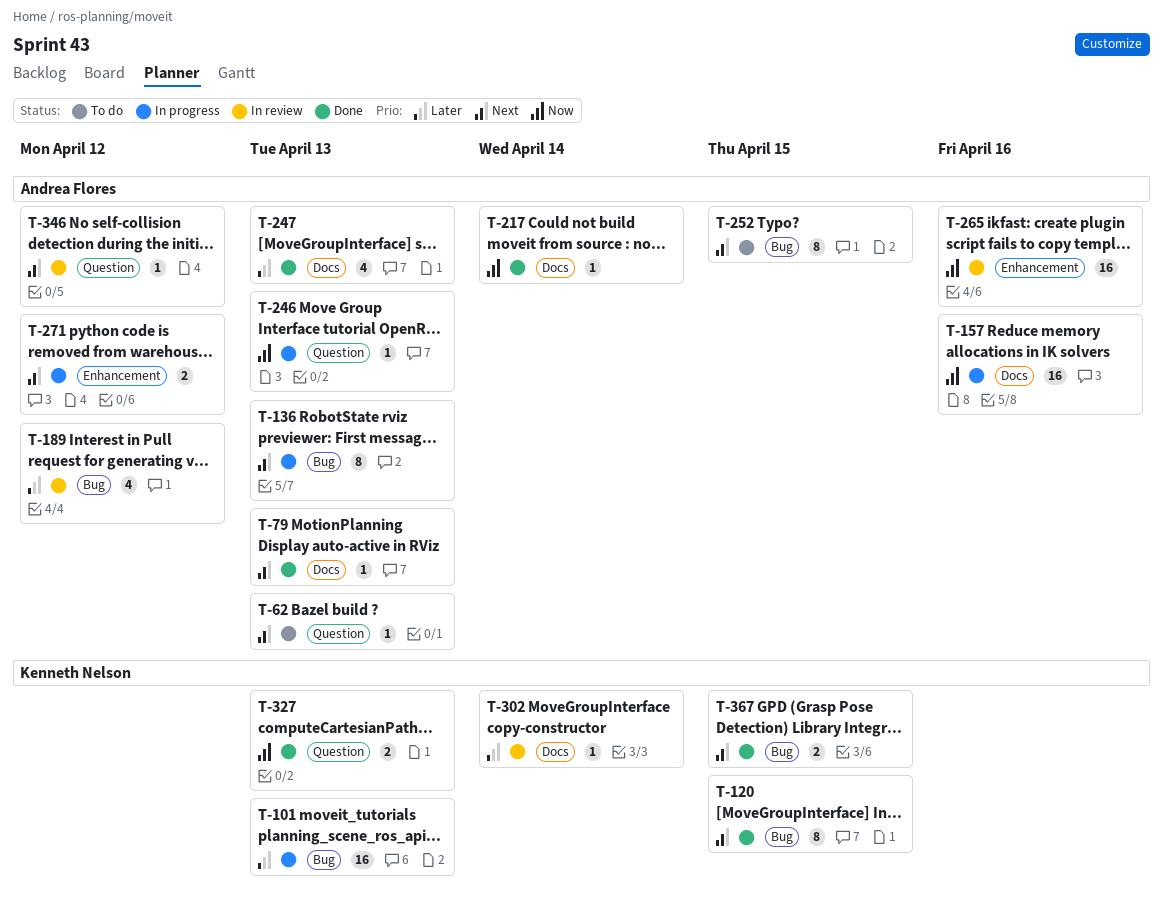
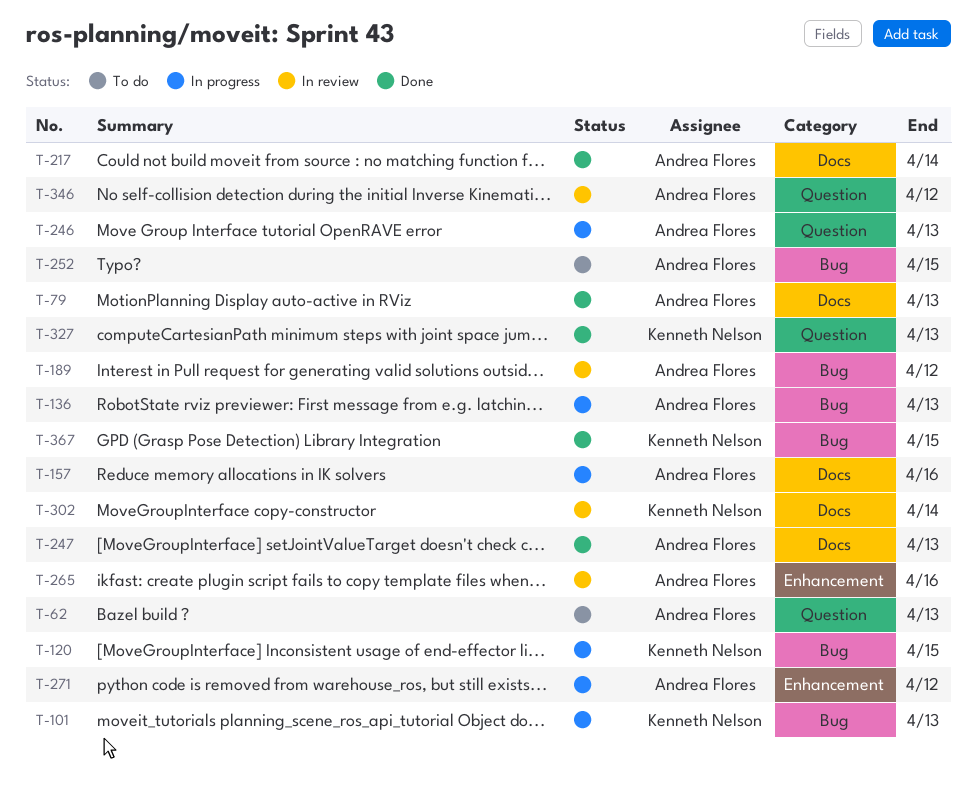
T-120, status: Done -> In progress

